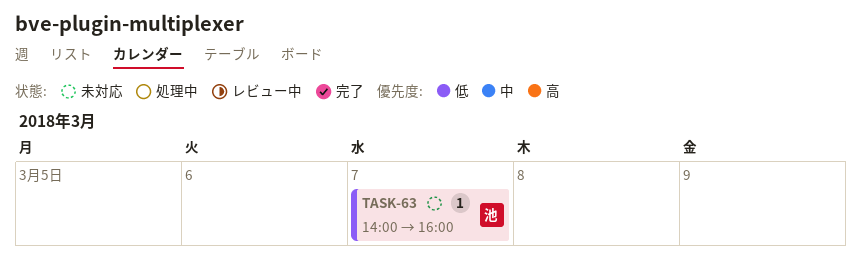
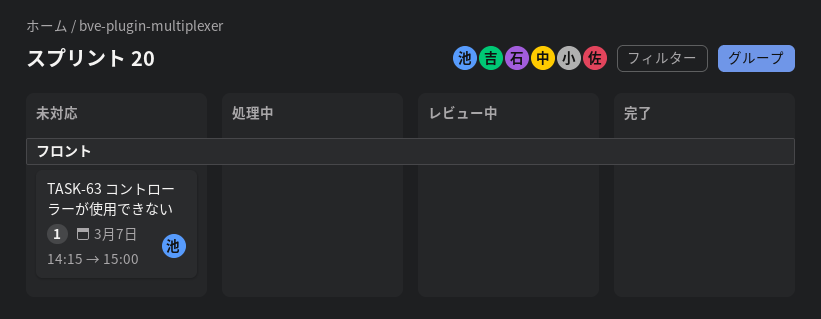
TASK-63, begins: 14:00 -> 14:15
TASK-63, ends: 16:00 -> 15:00

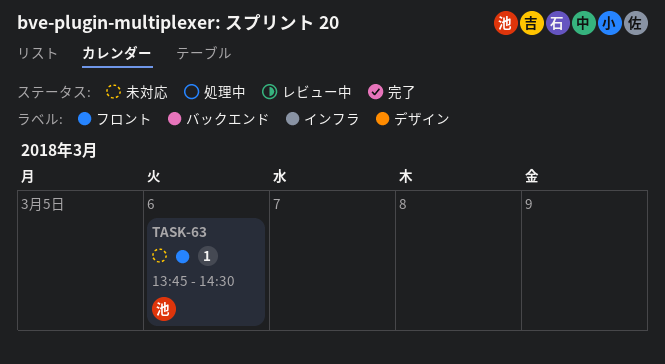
TASK-63, day: Mar 7 -> Mar 6
TASK-63, begins: 14:15 -> 13:45
TASK-63, ends: 15:00 -> 14:30

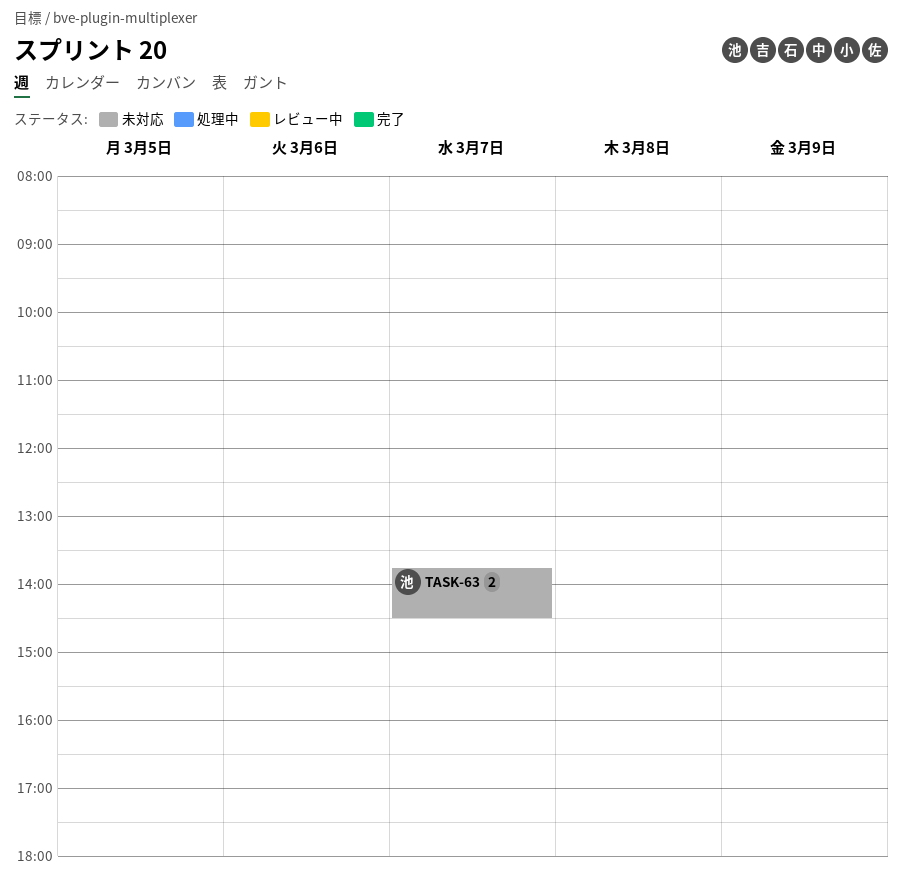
TASK-63, estimate: 1 -> 2
TASK-63, day: Mar 6 -> Mar 7

